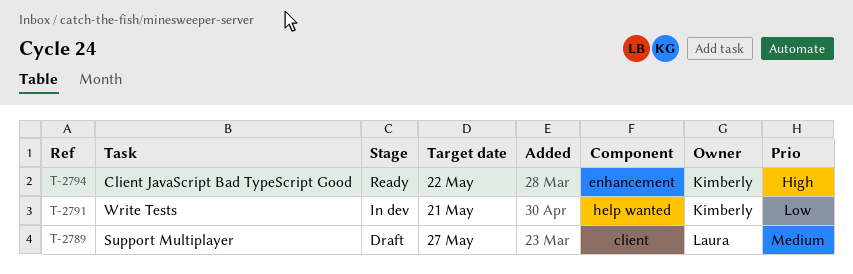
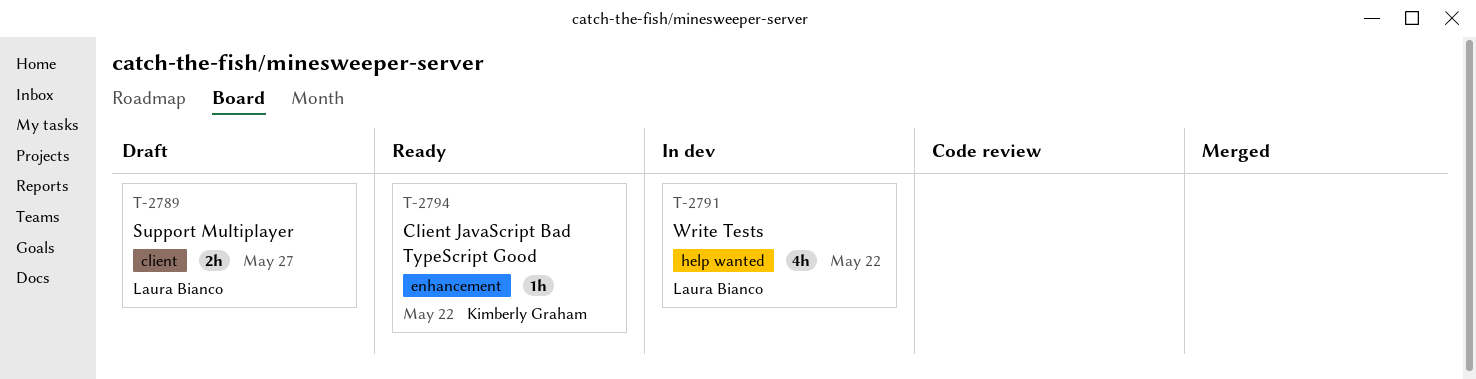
T-2791, owner: Kimberly Graham -> Laura Bianco
T-2791, due: May 21 -> May 22

